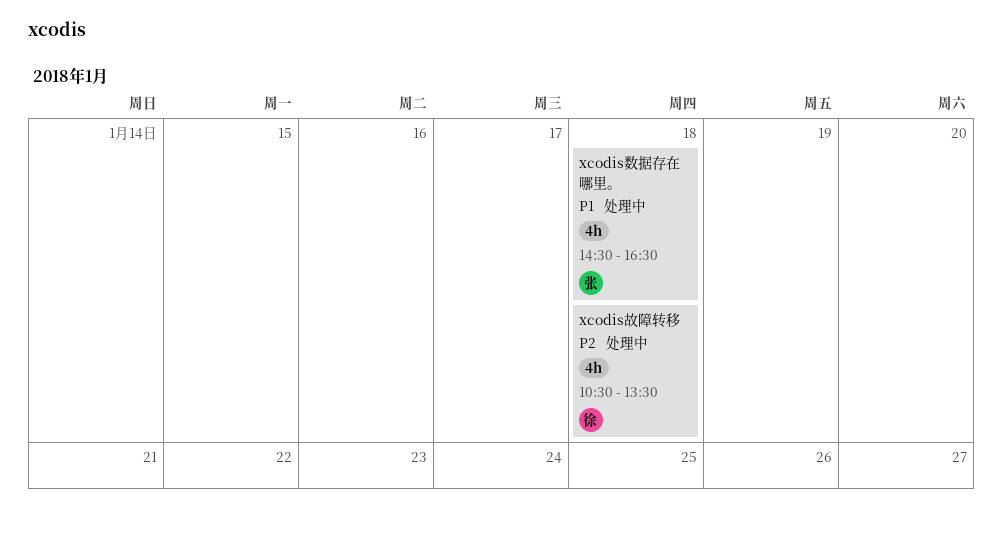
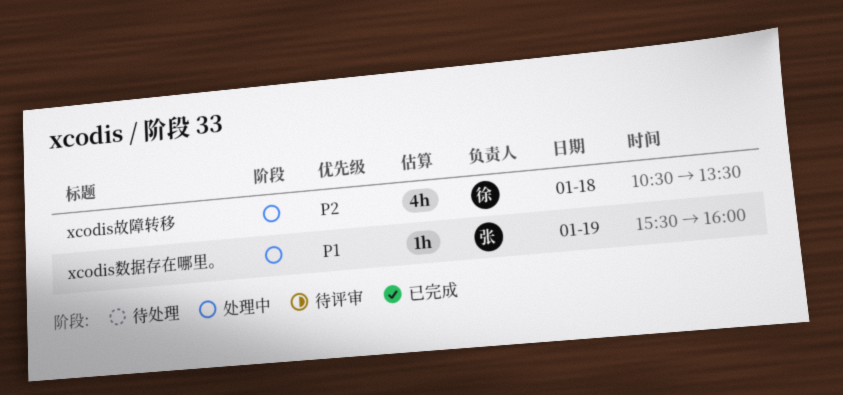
xcodis数据存在哪里。, estimate: 4h -> 1h
xcodis数据存在哪里。, day: Jan 18 -> Jan 19
xcodis数据存在哪里。, begins: 14:30 -> 15:30
xcodis数据存在哪里。, ends: 16:30 -> 16:00

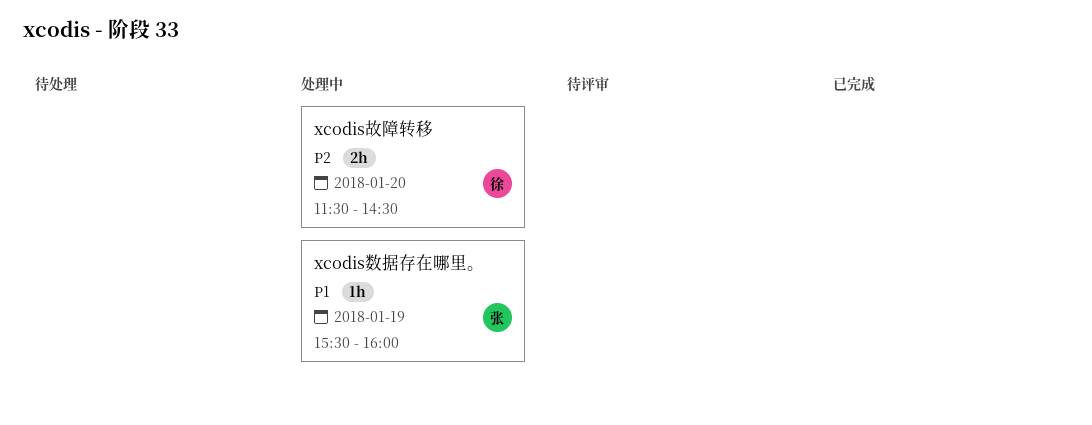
xcodis故障转移, estimate: 4h -> 2h
xcodis故障转移, day: Jan 18 -> Jan 20
xcodis故障转移, begins: 10:30 -> 11:30
xcodis故障转移, ends: 13:30 -> 14:30

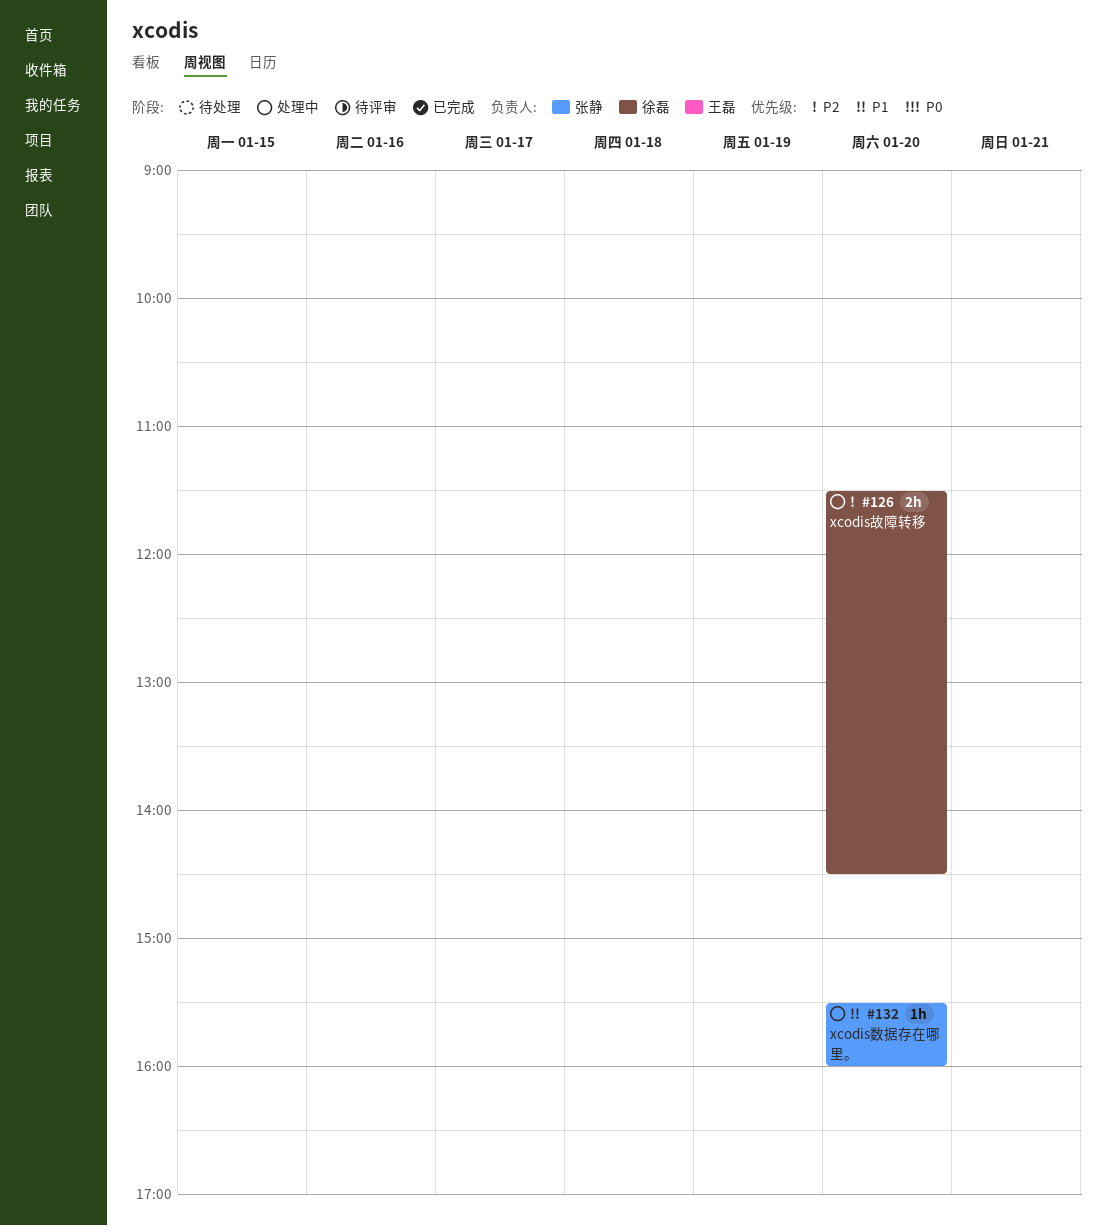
xcodis数据存在哪里。, day: Jan 19 -> Jan 20

